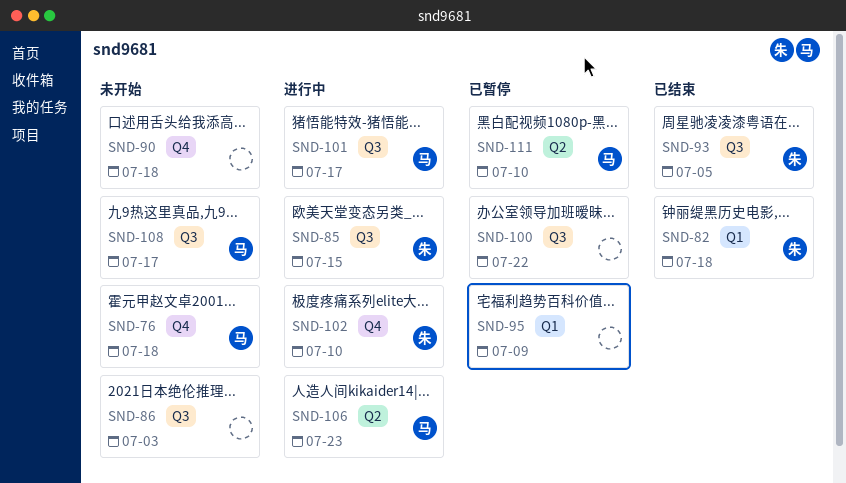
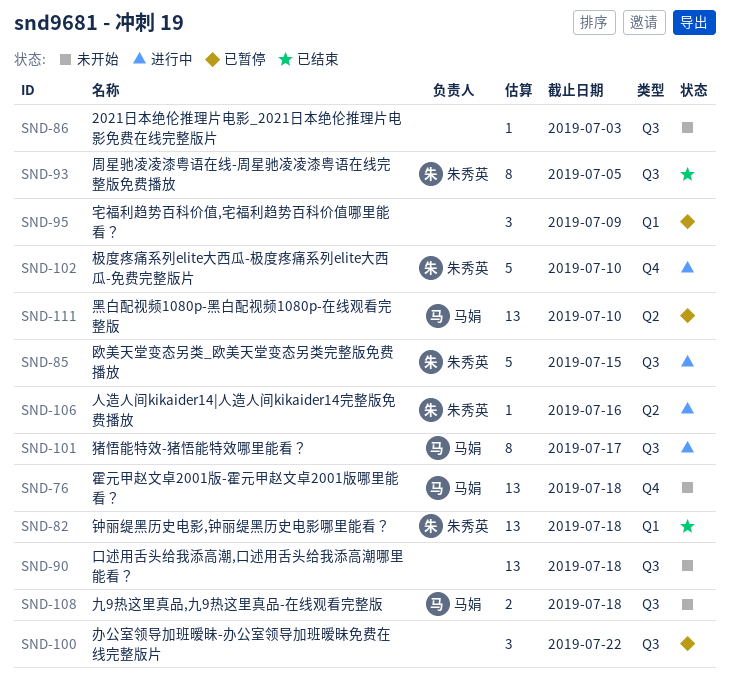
SND-90, label: Q4 -> Q3
SND-106, owner: 马娟 -> 朱秀英
SND-106, due: Jul 23 -> Jul 16
SND-108, due: Jul 17 -> Jul 18

